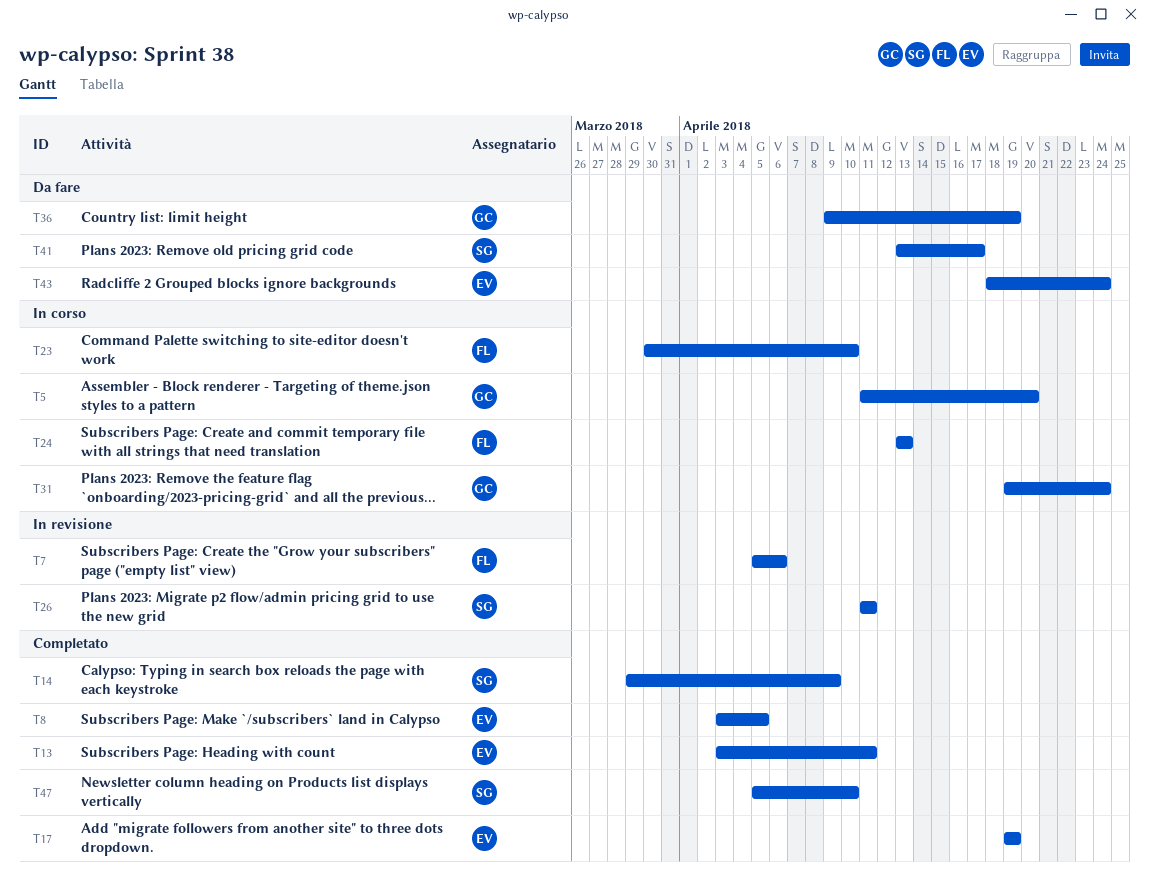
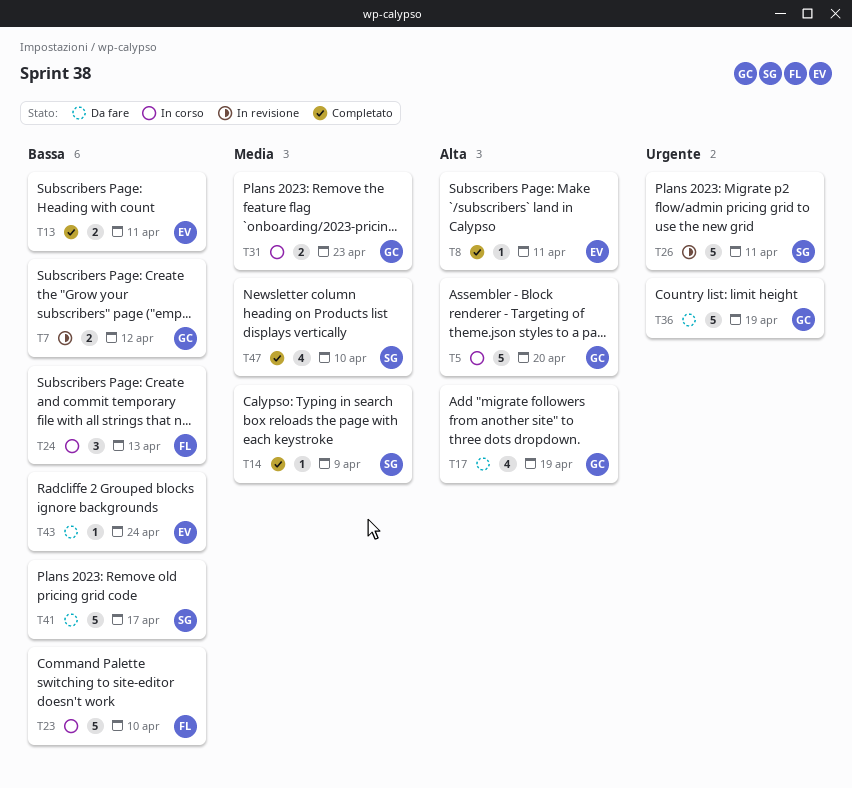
T7, owner: FL -> GC
T7, due: Apr 6 -> Apr 12
T8, due: Apr 5 -> Apr 11
T17, status: Completato -> Da fare
T17, owner: EV -> GC
T31, due: Apr 24 -> Apr 23

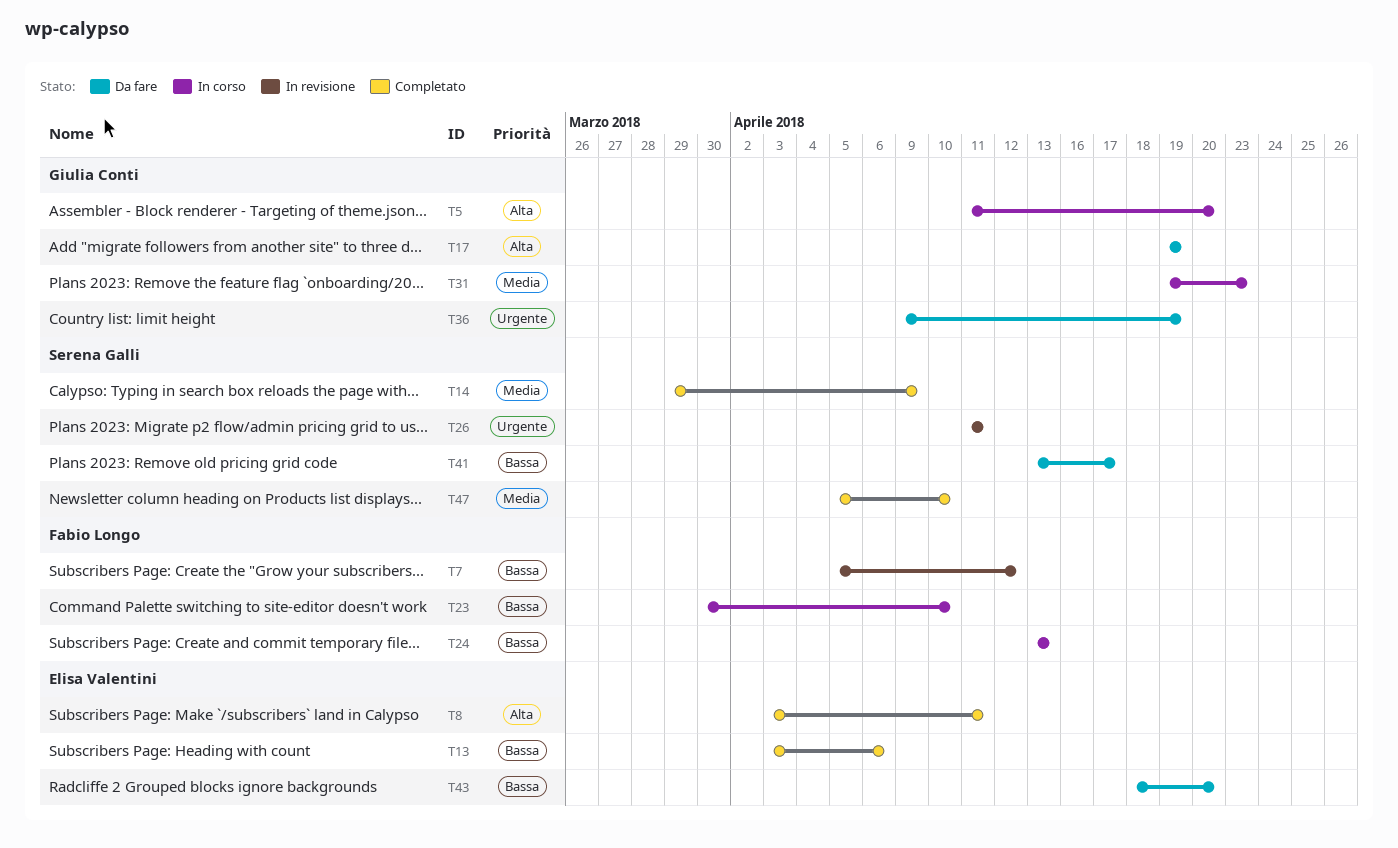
T7, owner: Giulia Conti -> Fabio Longo
T13, due: Apr 11 -> Apr 6
T43, due: Apr 24 -> Apr 20

